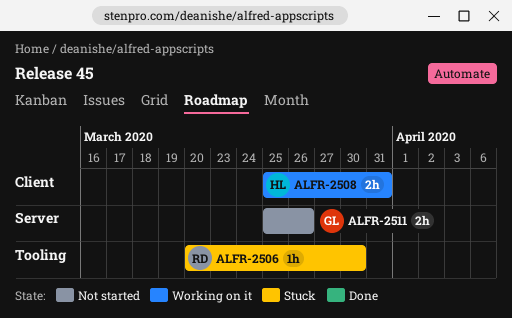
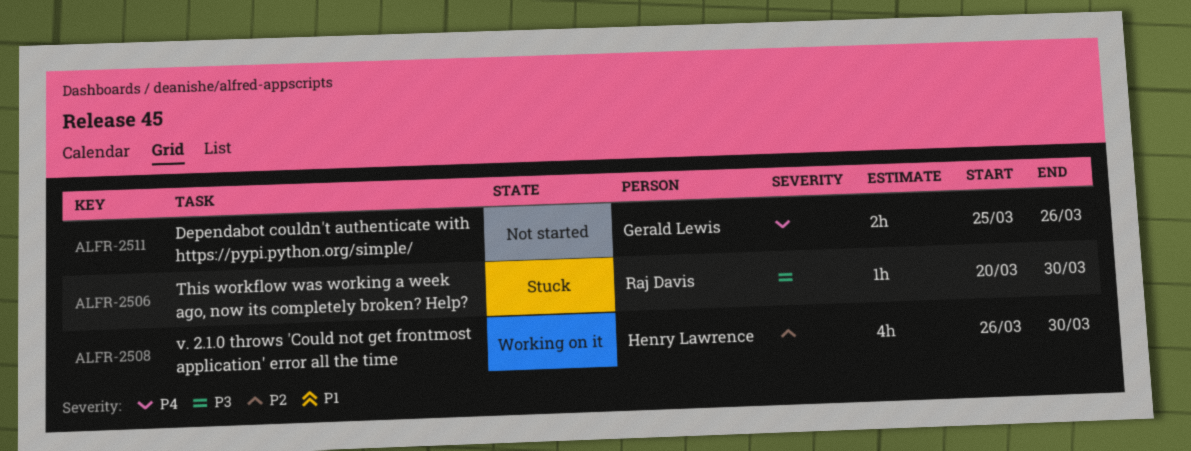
ALFR-2508, estimate: 2h -> 4h
ALFR-2508, start: Mar 25 -> Mar 26
ALFR-2508, due: Mar 31 -> Mar 30

